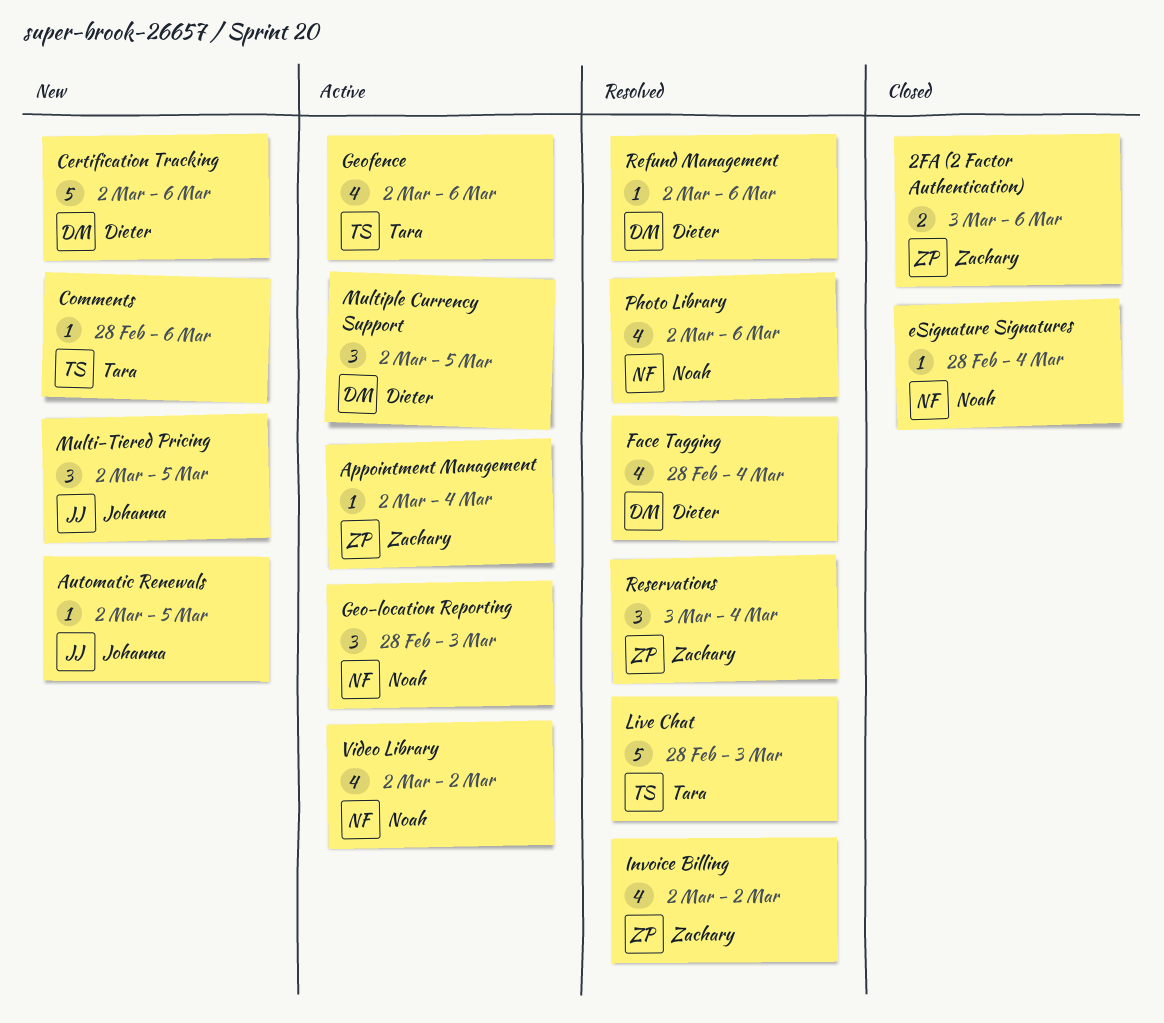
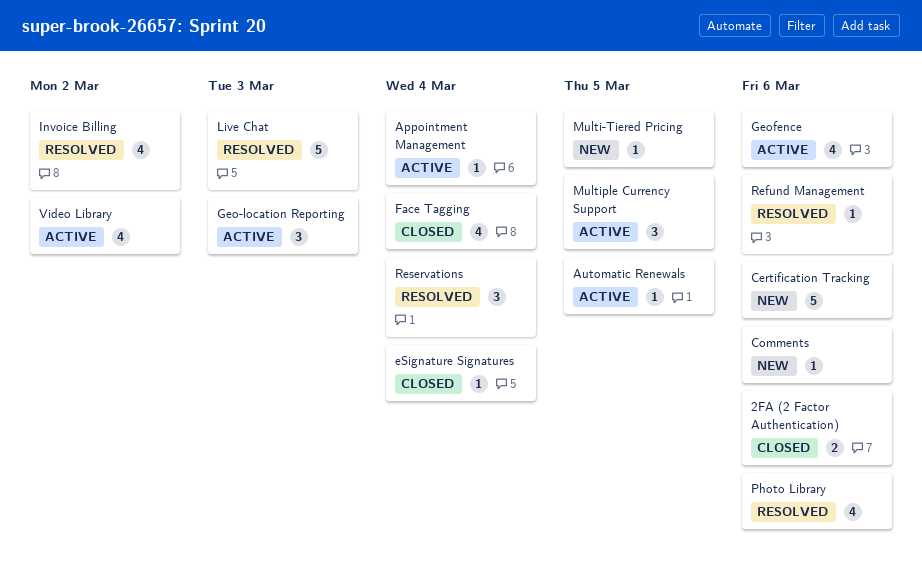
Automatic Renewals, status: New -> Active
Face Tagging, status: Resolved -> Closed
Multi-Tiered Pricing, estimate: 3 -> 1

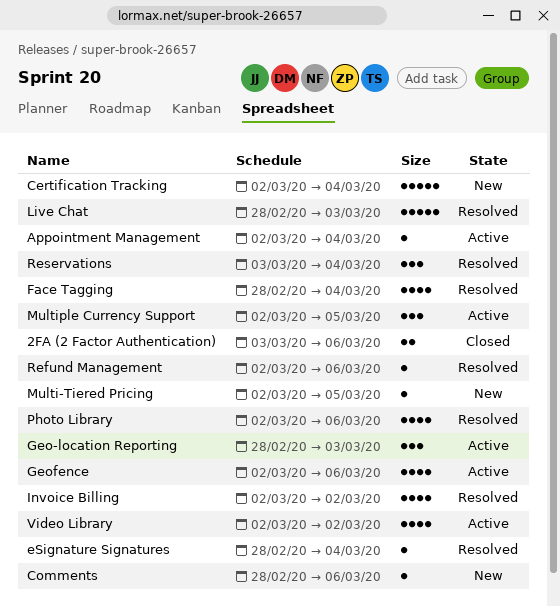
Automatic Renewals: present -> none
Certification Tracking, due: Mar 6 -> Mar 4
eSignature Signatures, status: Closed -> Resolved
Face Tagging, status: Closed -> Resolved

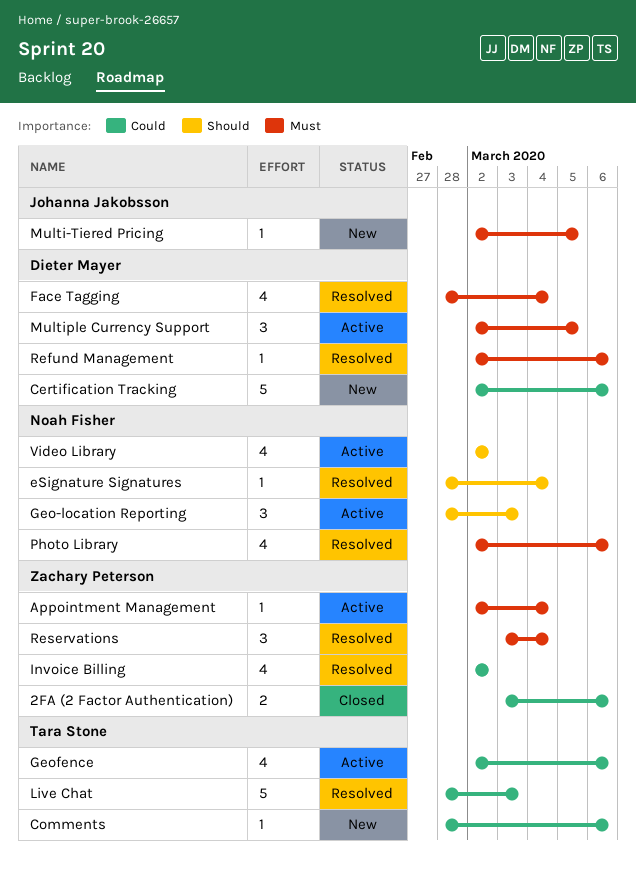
Certification Tracking, due: Mar 4 -> Mar 6

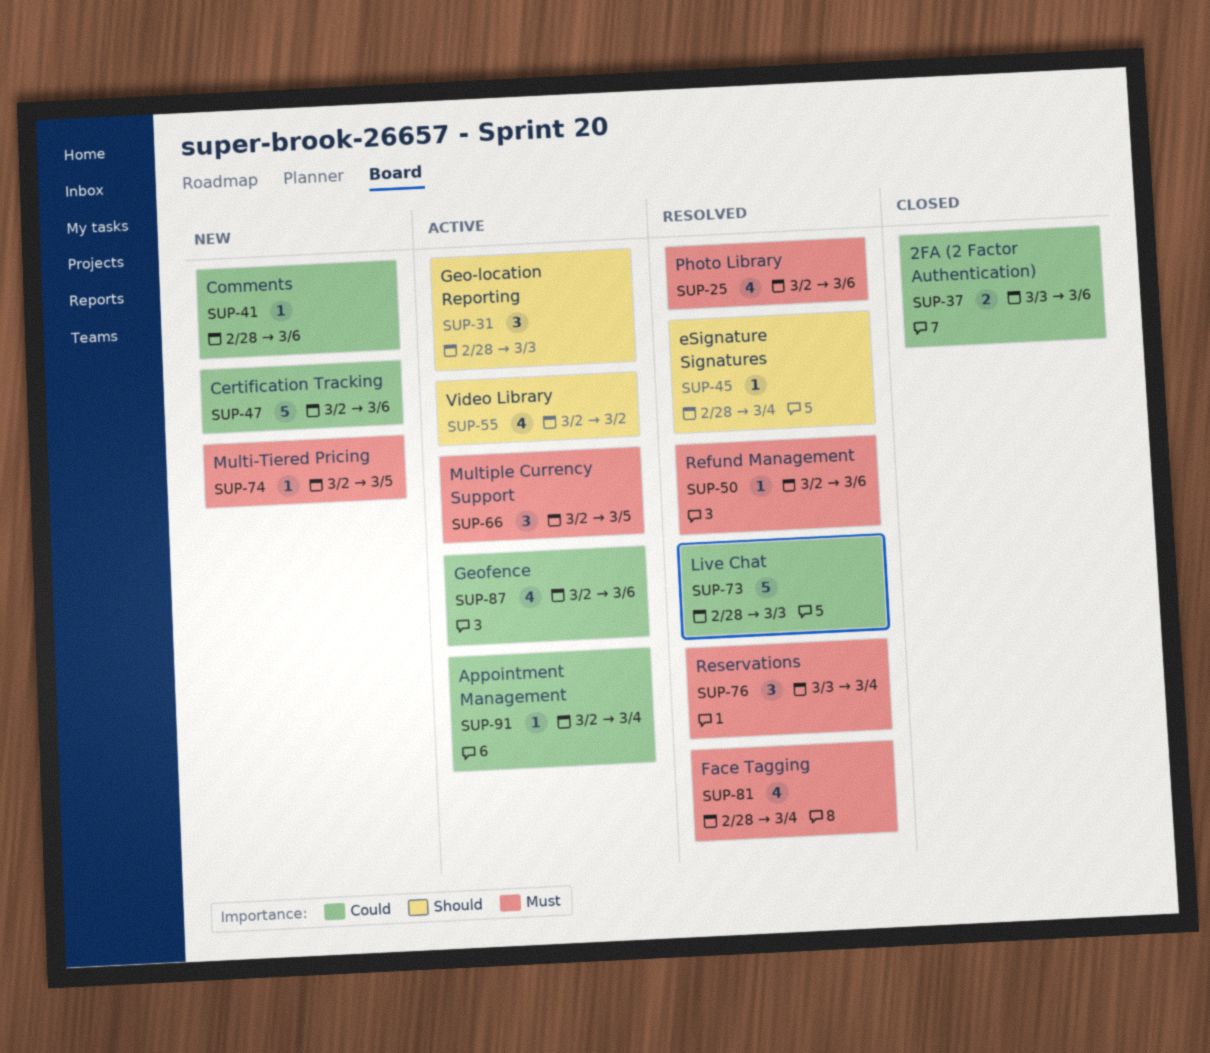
Appointment Management, priority: Must -> Could
Invoice Billing: present -> none

